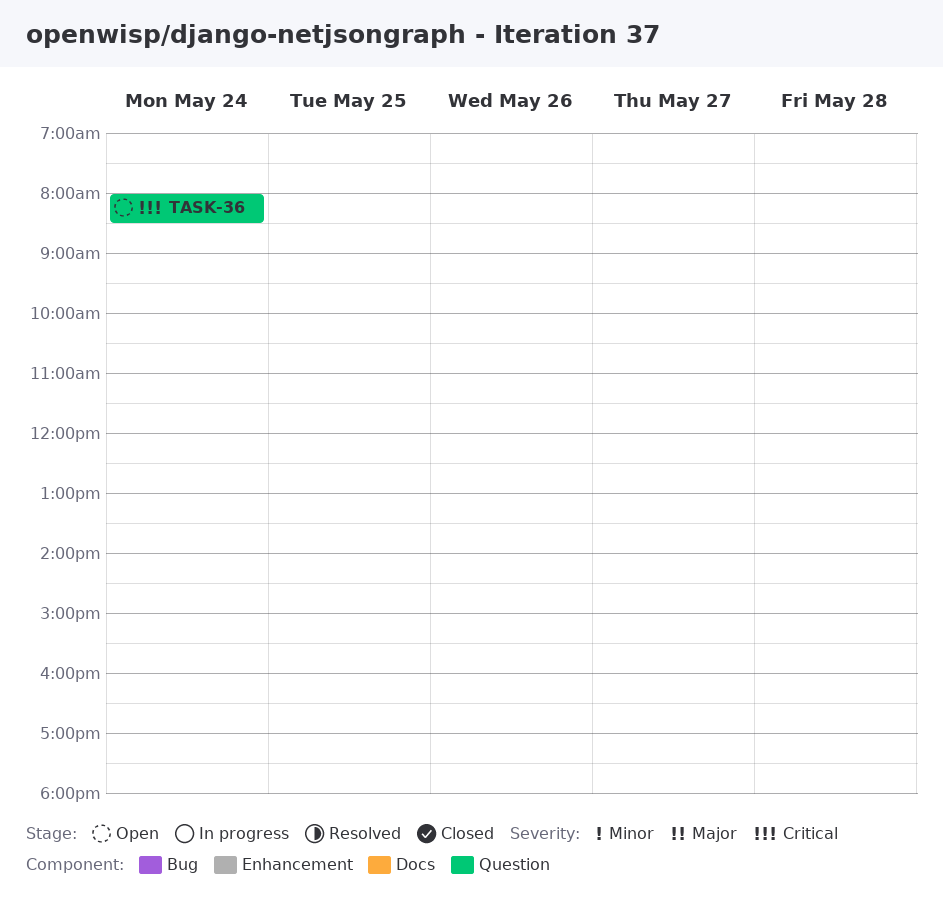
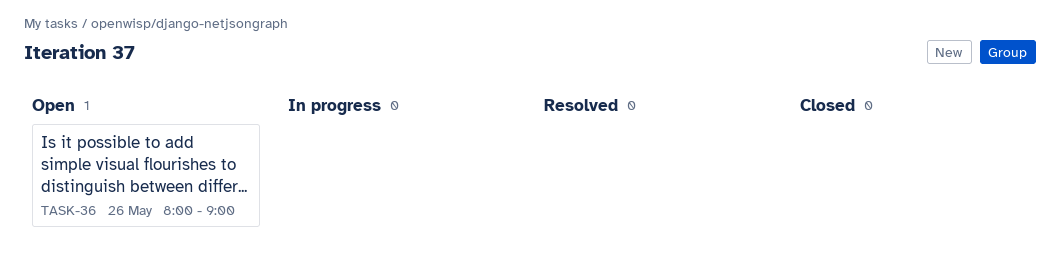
TASK-36, day: May 24 -> May 26
TASK-36, ends: 08:30 -> 09:00

